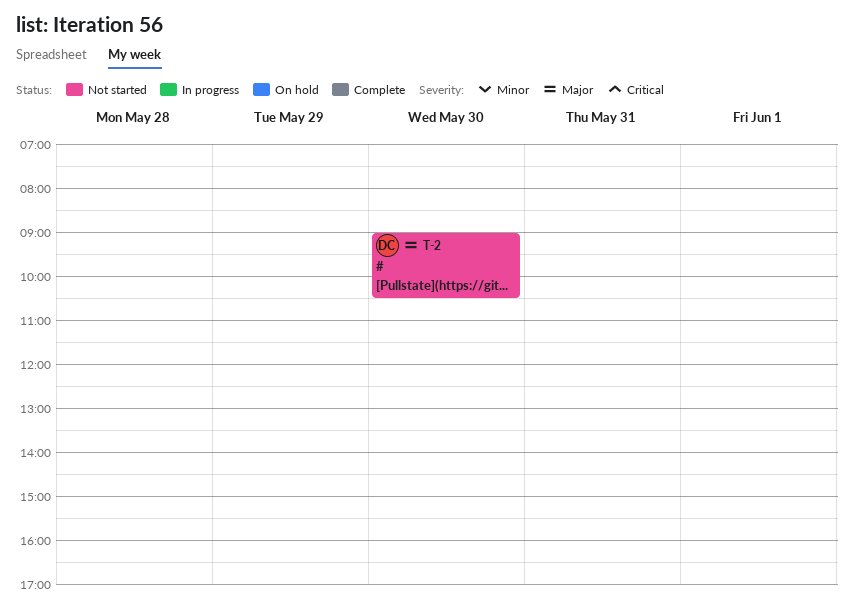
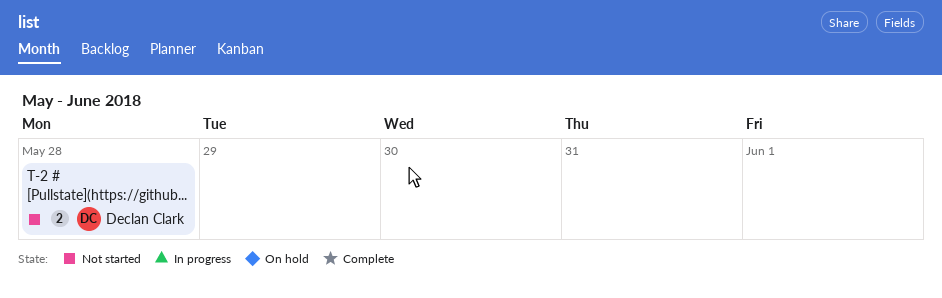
T-2, day: May 30 -> May 28

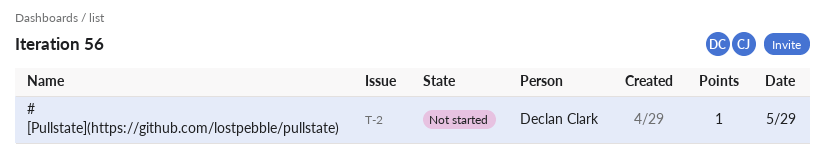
T-2, estimate: 2 -> 1
T-2, day: May 28 -> May 29

